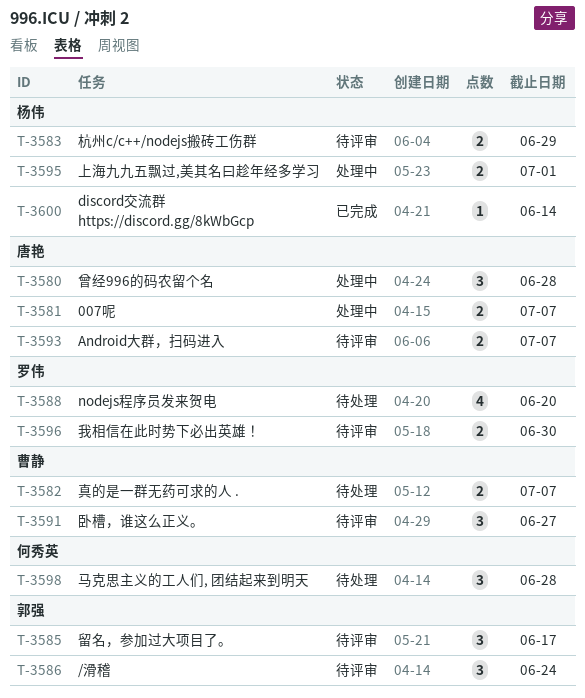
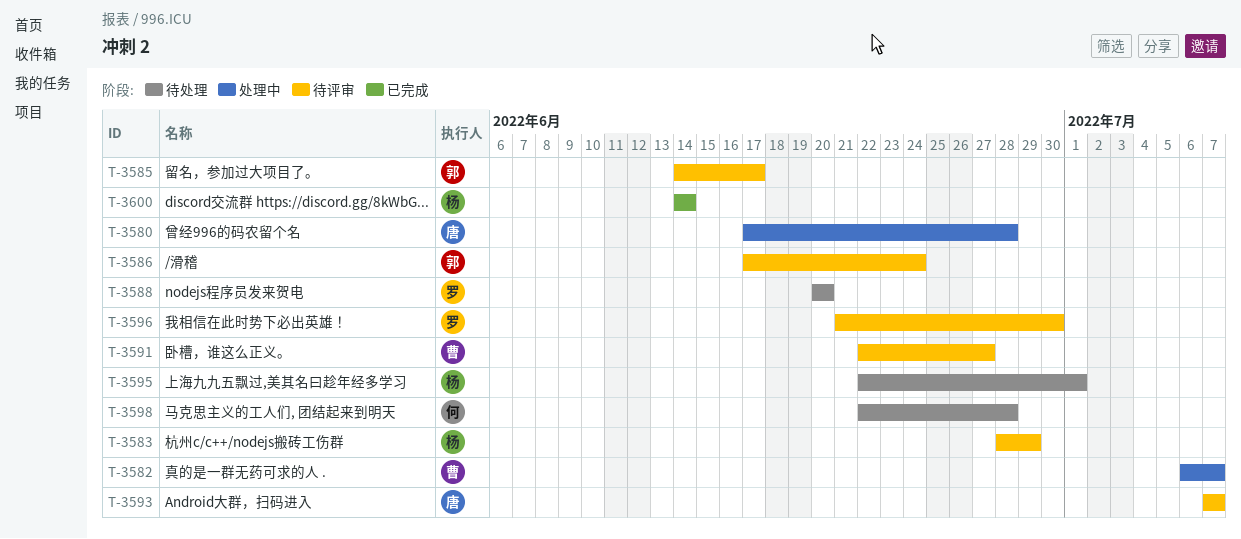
T-3581: present -> none
T-3582, status: 待处理 -> 处理中
T-3595, status: 处理中 -> 待处理

